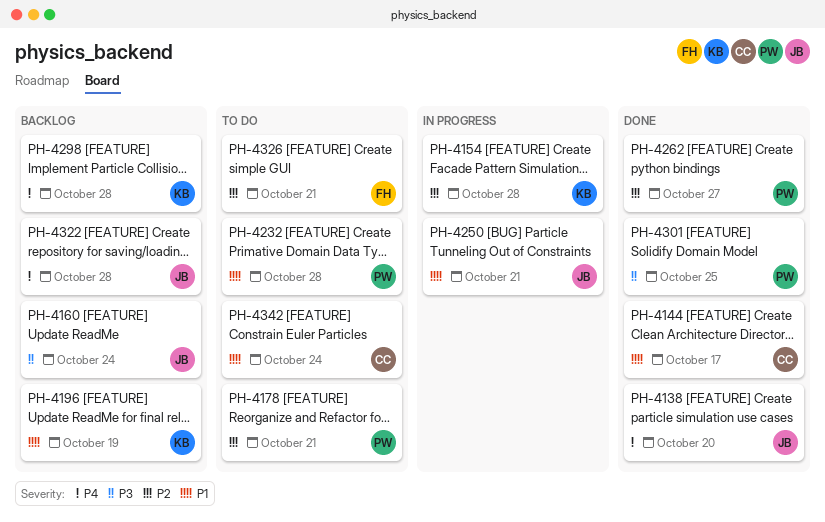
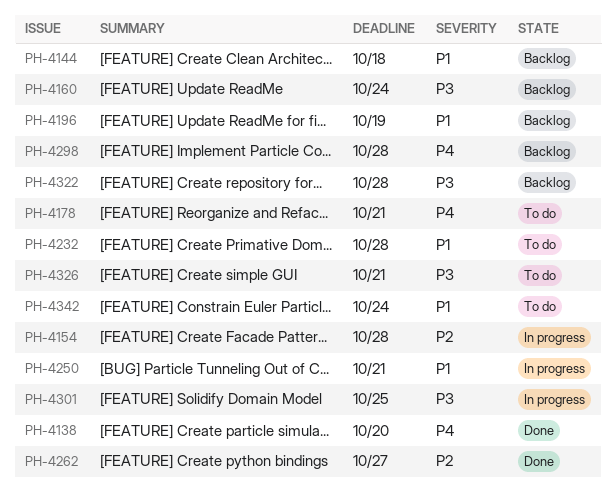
PH-4144, status: Done -> Backlog
PH-4144, due: Oct 17 -> Oct 18
PH-4178, priority: P2 -> P4
PH-4301, status: Done -> In progress
PH-4322, priority: P4 -> P3
PH-4326, priority: P2 -> P3

